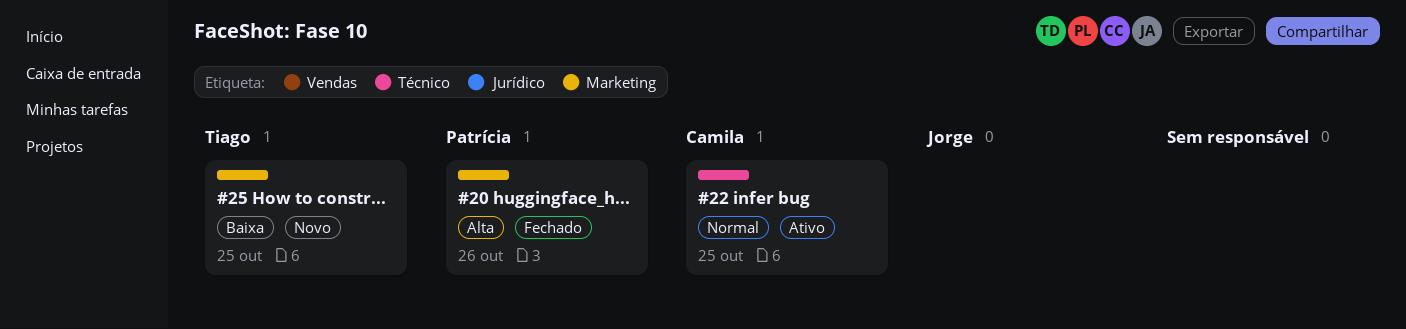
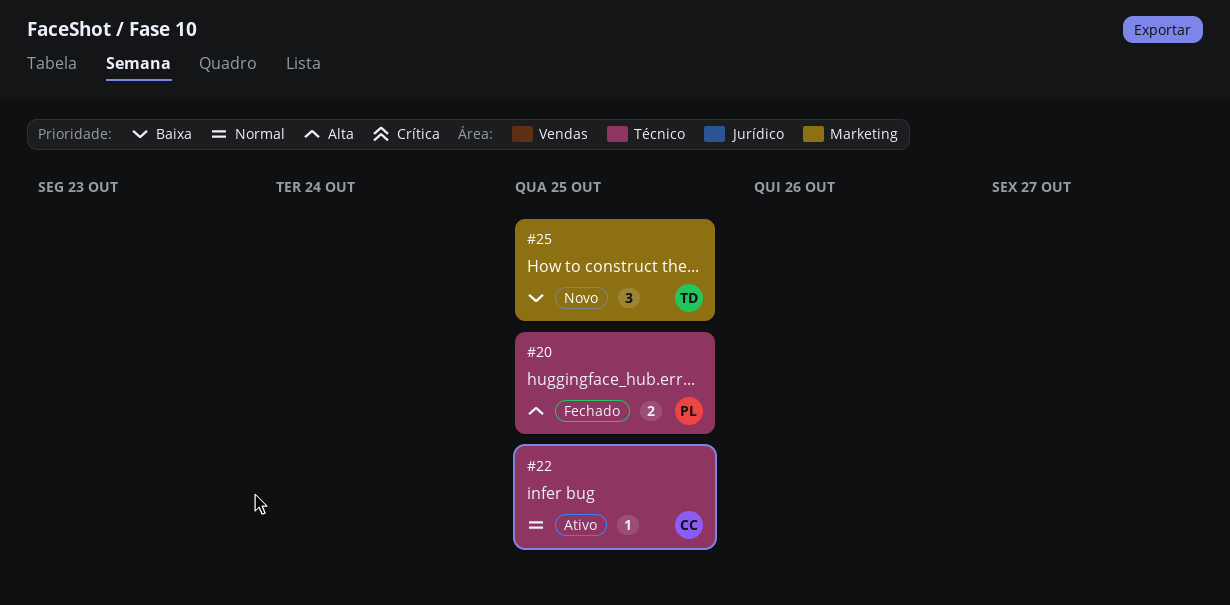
#20, label: Marketing -> Técnico
#20, due: Oct 26 -> Oct 25

